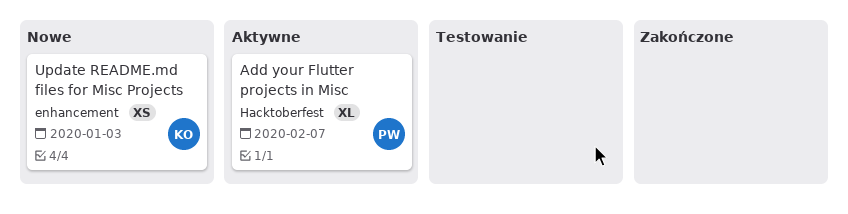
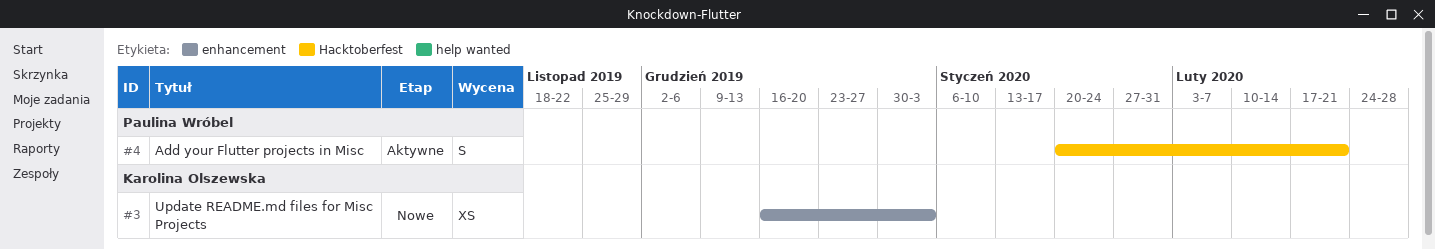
Add your Flutter projects in Misc, estimate: XL -> S
Add your Flutter projects in Misc, due: Feb 7 -> Feb 21

